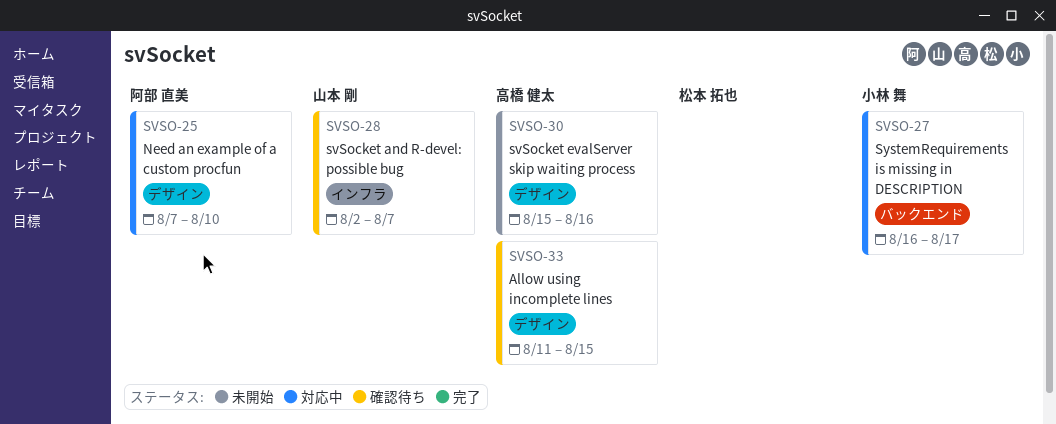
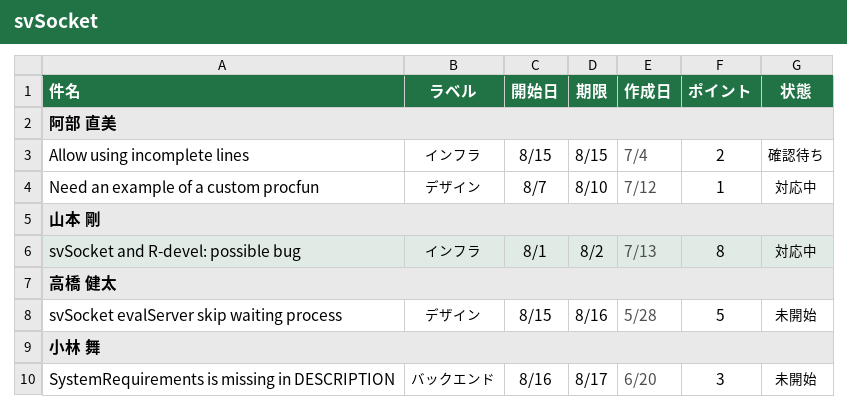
Allow using incomplete lines, owner: 高橋 健太 -> 阿部 直美
Allow using incomplete lines, label: デザイン -> インフラ
Allow using incomplete lines, start: Aug 11 -> Aug 15
svSocket and R-devel: possible bug, status: 確認待ち -> 対応中
svSocket and R-devel: possible bug, start: Aug 2 -> Aug 1
svSocket and R-devel: possible bug, due: Aug 7 -> Aug 2
SystemRequirements is missing in DESCRIPTION, status: 対応中 -> 未開始

